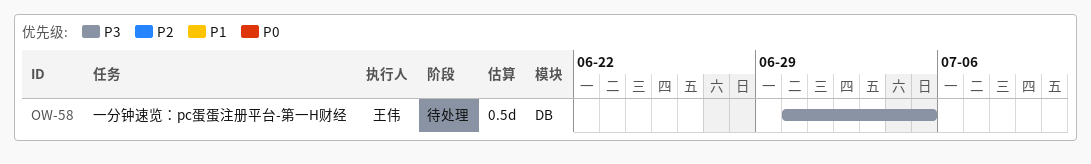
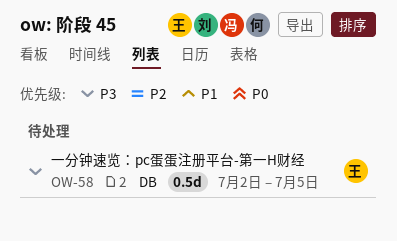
OW-58, start: Jun 30 -> Jul 2

